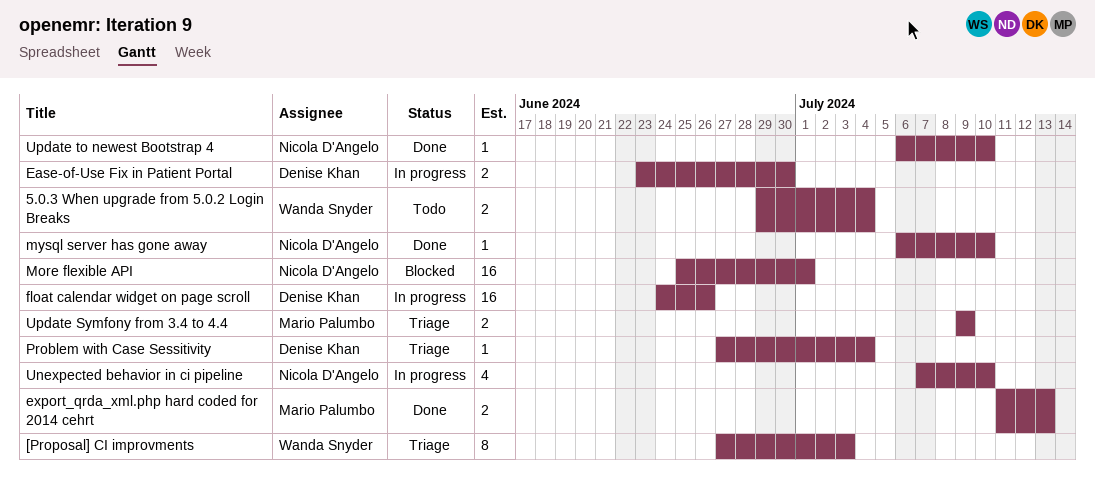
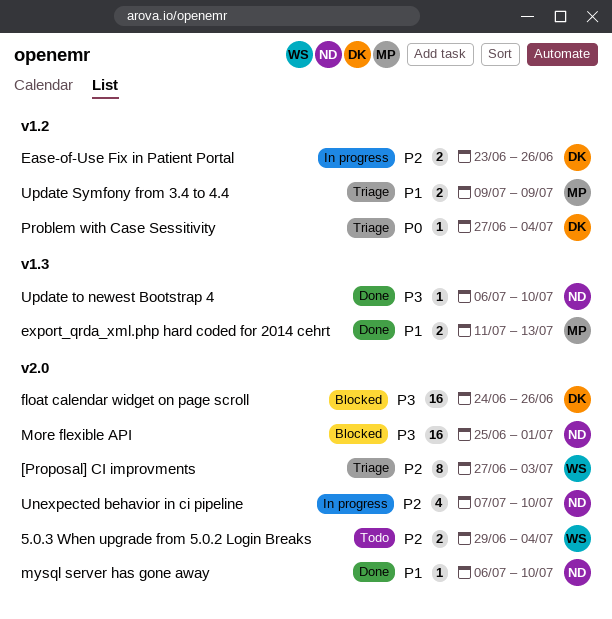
Ease-of-Use Fix in Patient Portal, due: Jun 30 -> Jun 26
float calendar widget on page scroll, status: In progress -> Blocked

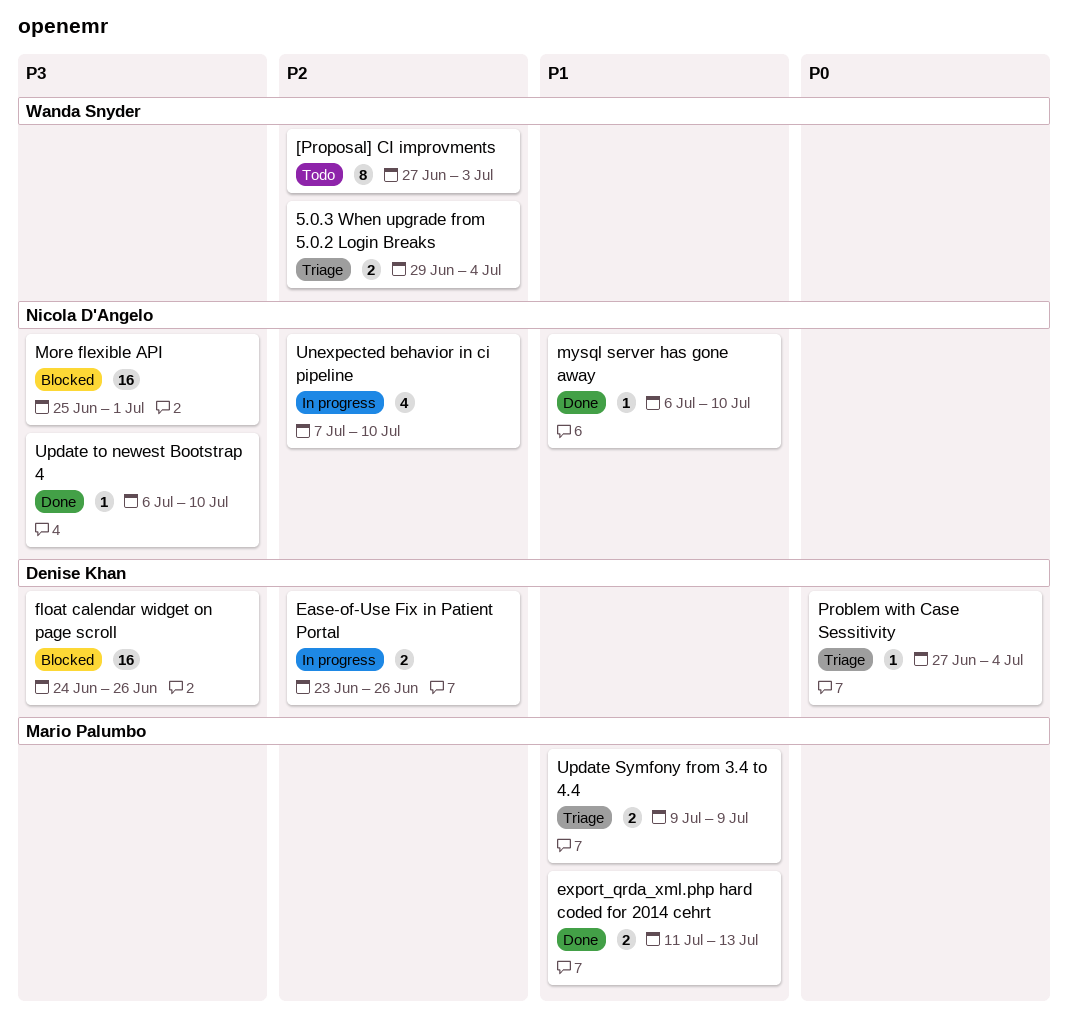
5.0.3 When upgrade from 5.0.2 Login Breaks, status: Todo -> Triage
[Proposal] CI improvments, status: Triage -> Todo

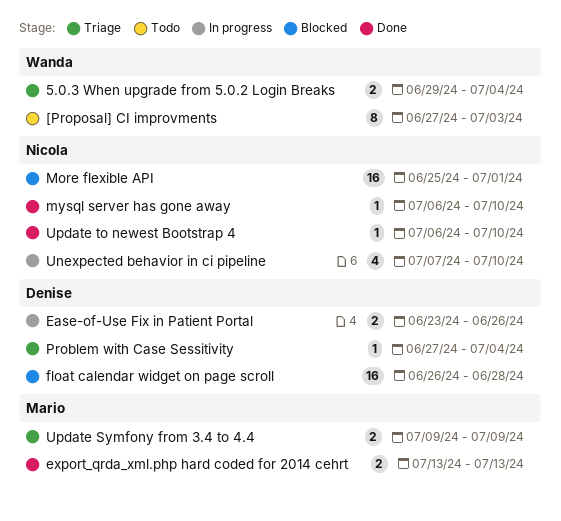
export_qrda_xml.php hard coded for 2014 cehrt, start: Jul 11 -> Jul 13
float calendar widget on page scroll, start: Jun 24 -> Jun 26
float calendar widget on page scroll, due: Jun 26 -> Jun 28

